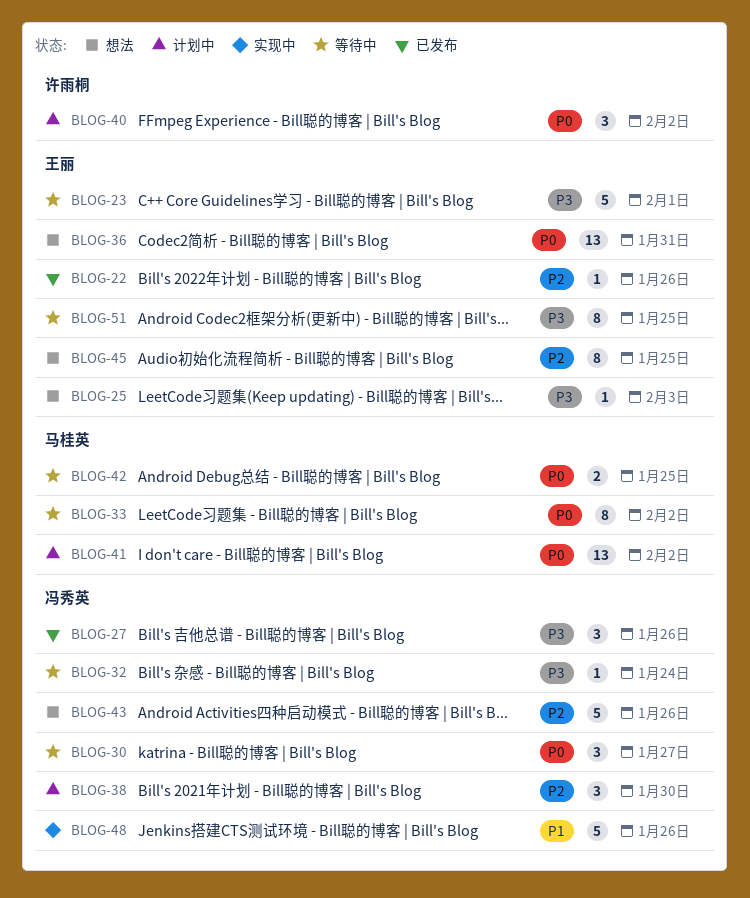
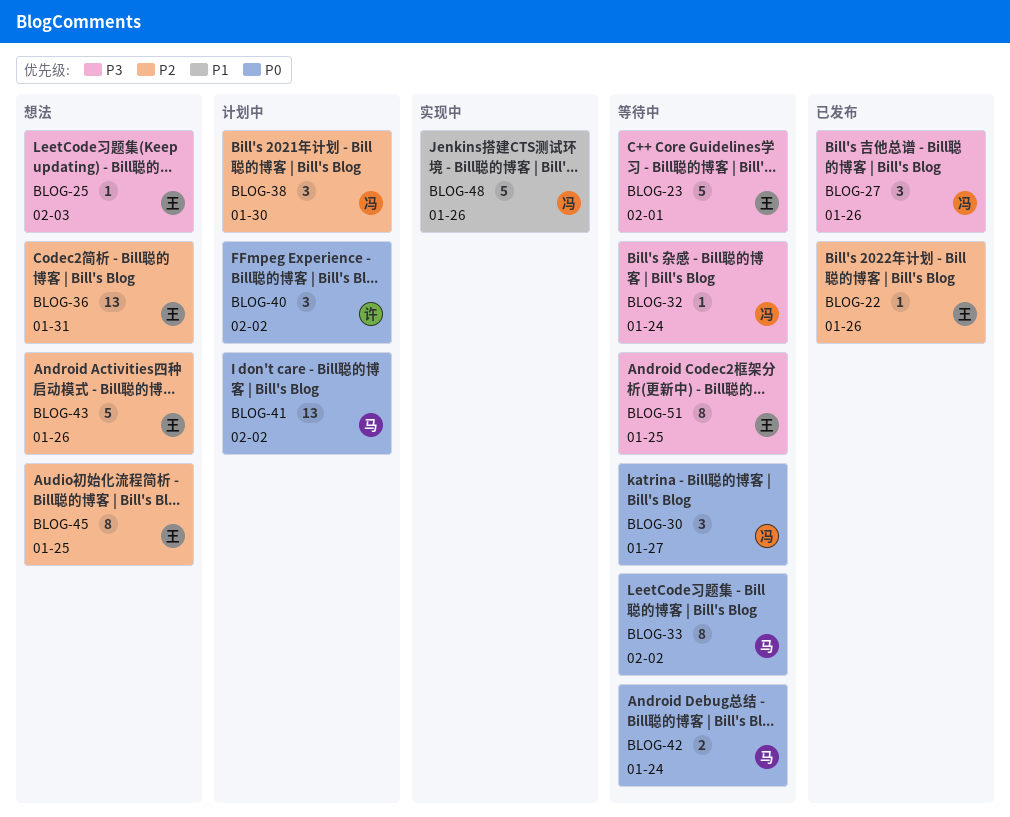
BLOG-36, priority: P0 -> P2
BLOG-42, due: Jan 25 -> Jan 24
BLOG-43, owner: 冯秀英 -> 王丽

